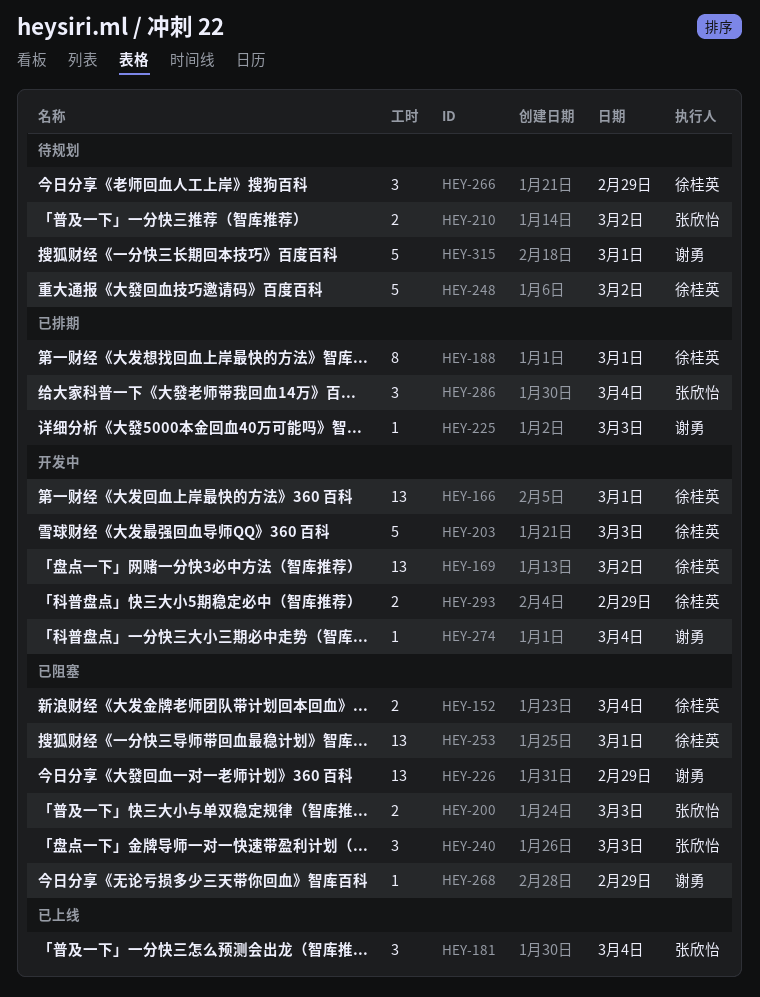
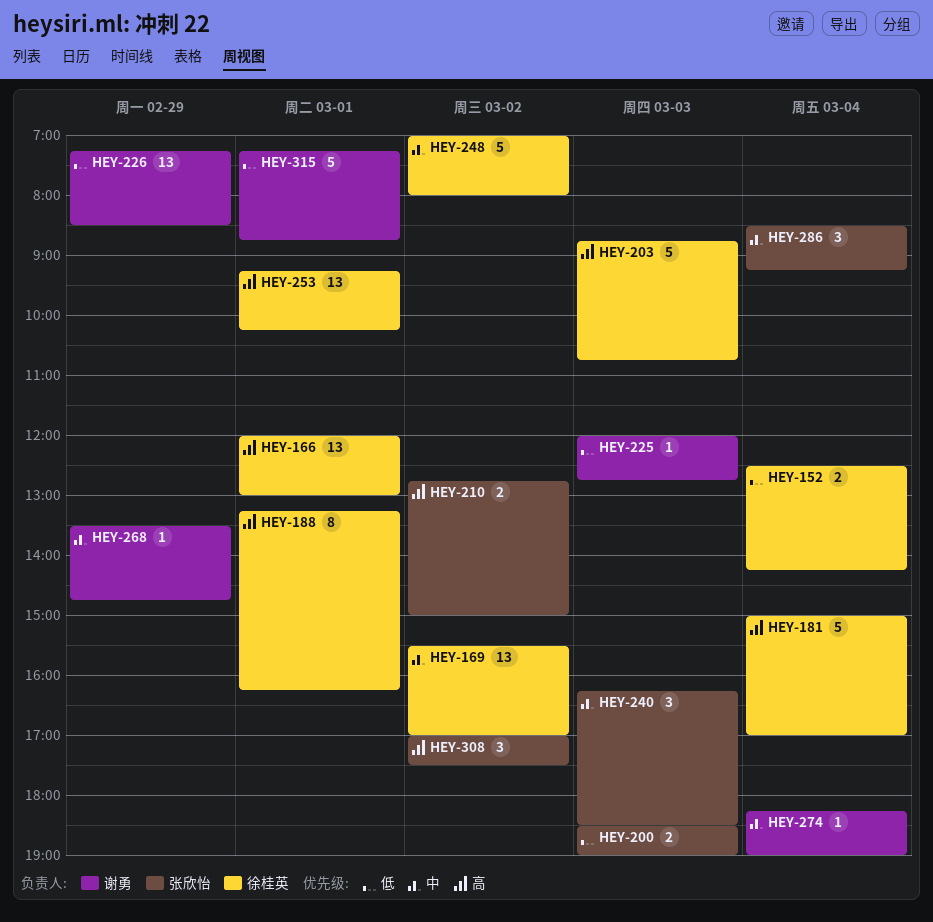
HEY-181, owner: 张欣怡 -> 徐桂英
HEY-181, estimate: 3 -> 5
HEY-266: present -> none
HEY-293: present -> none
HEY-308: none -> present

